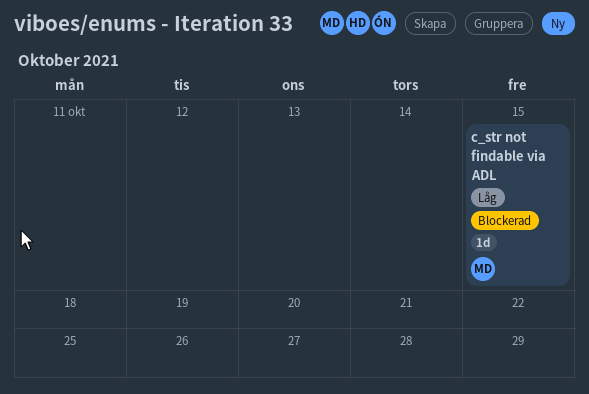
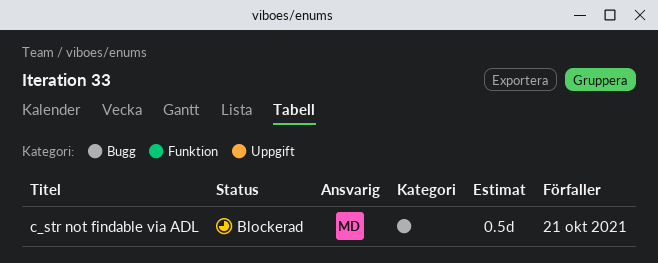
c_str not findable via ADL, estimate: 1d -> 0.5d
c_str not findable via ADL, due: Oct 15 -> Oct 21

